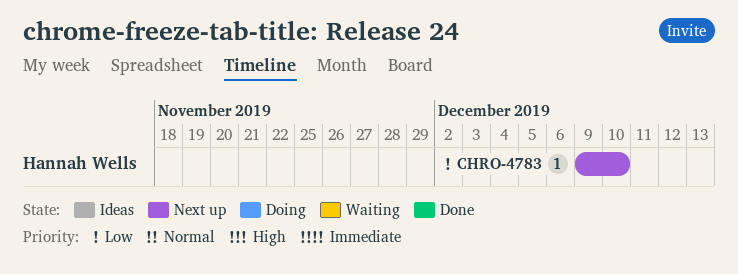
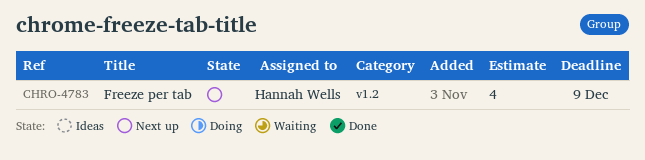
CHRO-4783, estimate: 1 -> 4
CHRO-4783, due: Dec 10 -> Dec 9

